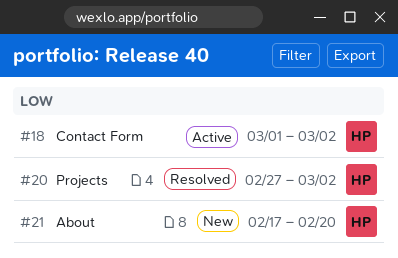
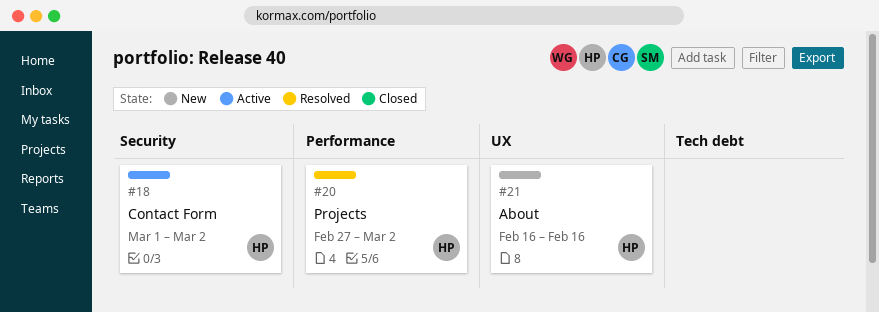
#21, start: Feb 17 -> Feb 16
#21, due: Feb 20 -> Feb 16

